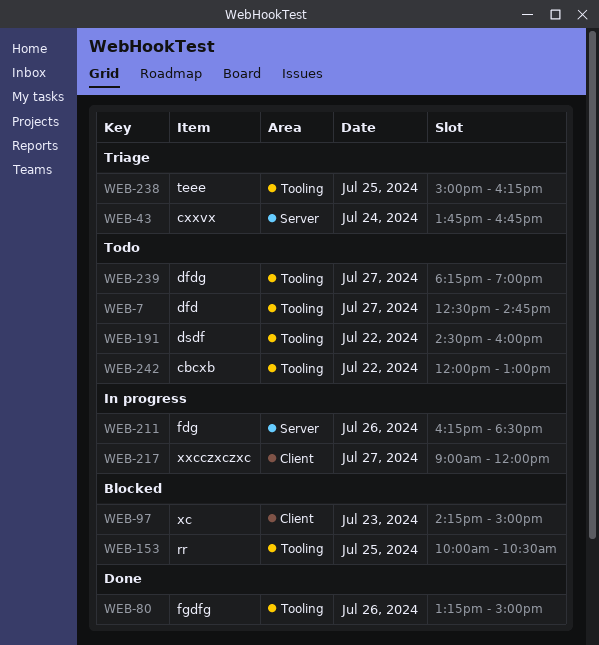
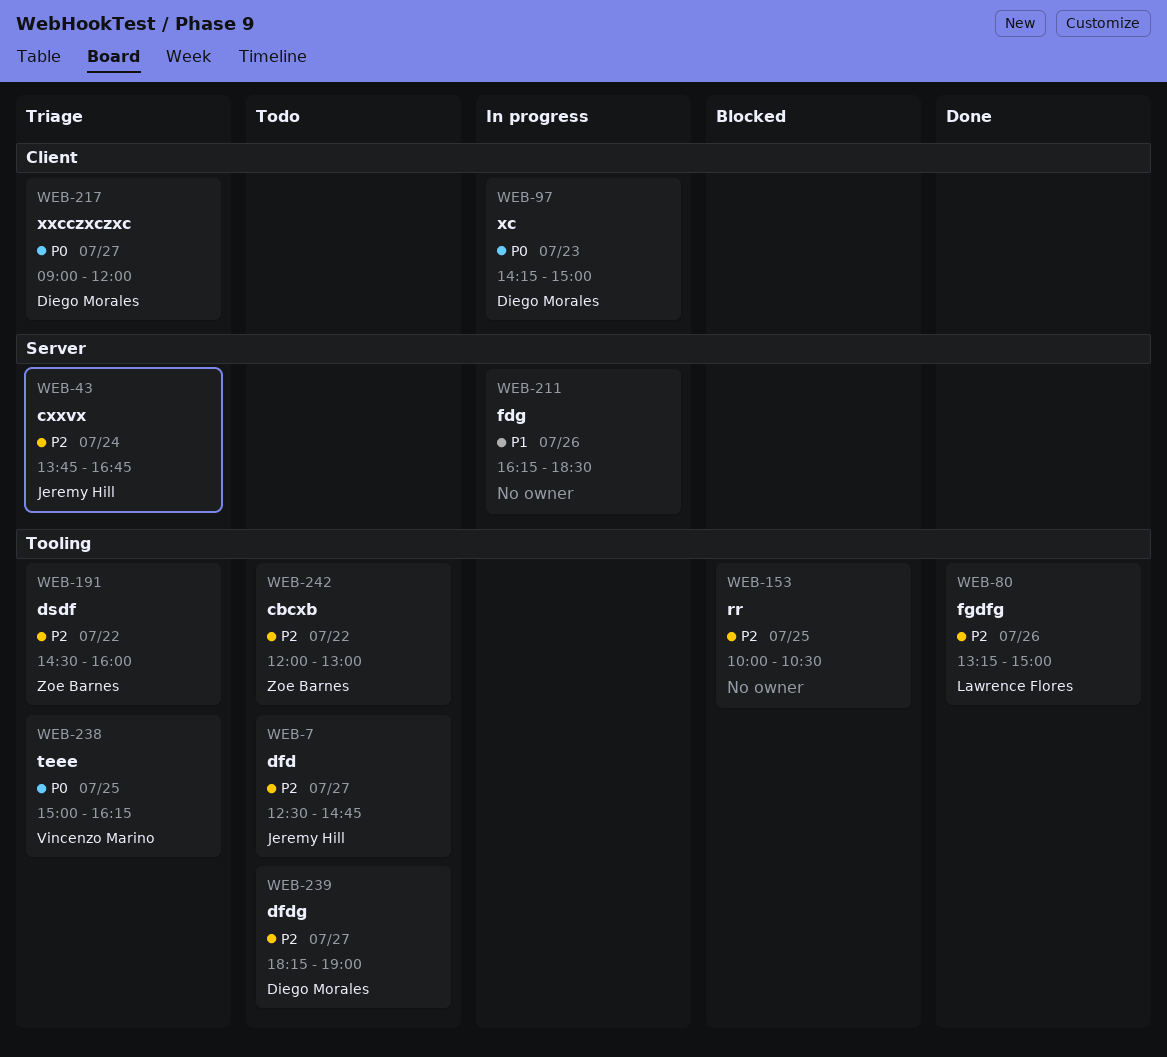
WEB-97, status: Blocked -> In progress
WEB-191, status: Todo -> Triage
WEB-217, status: In progress -> Triage

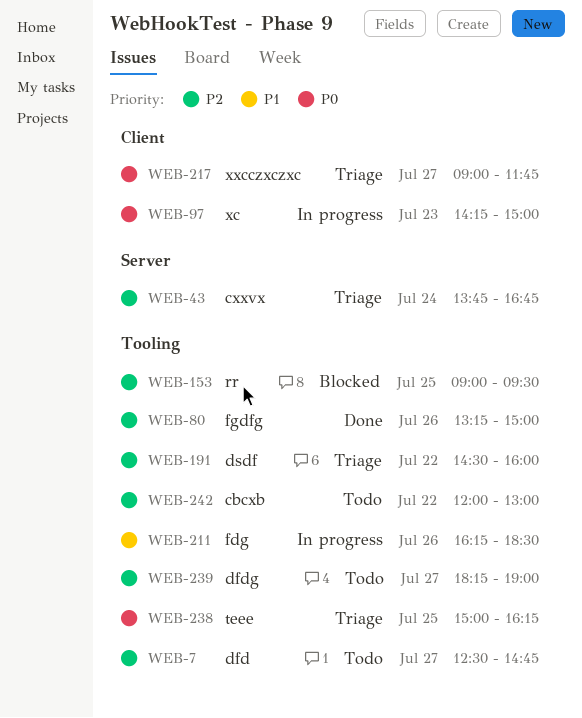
WEB-153, begins: 10:00 -> 09:00
WEB-153, ends: 10:30 -> 09:30
WEB-211, label: Server -> Tooling
WEB-217, ends: 12:00 -> 11:45

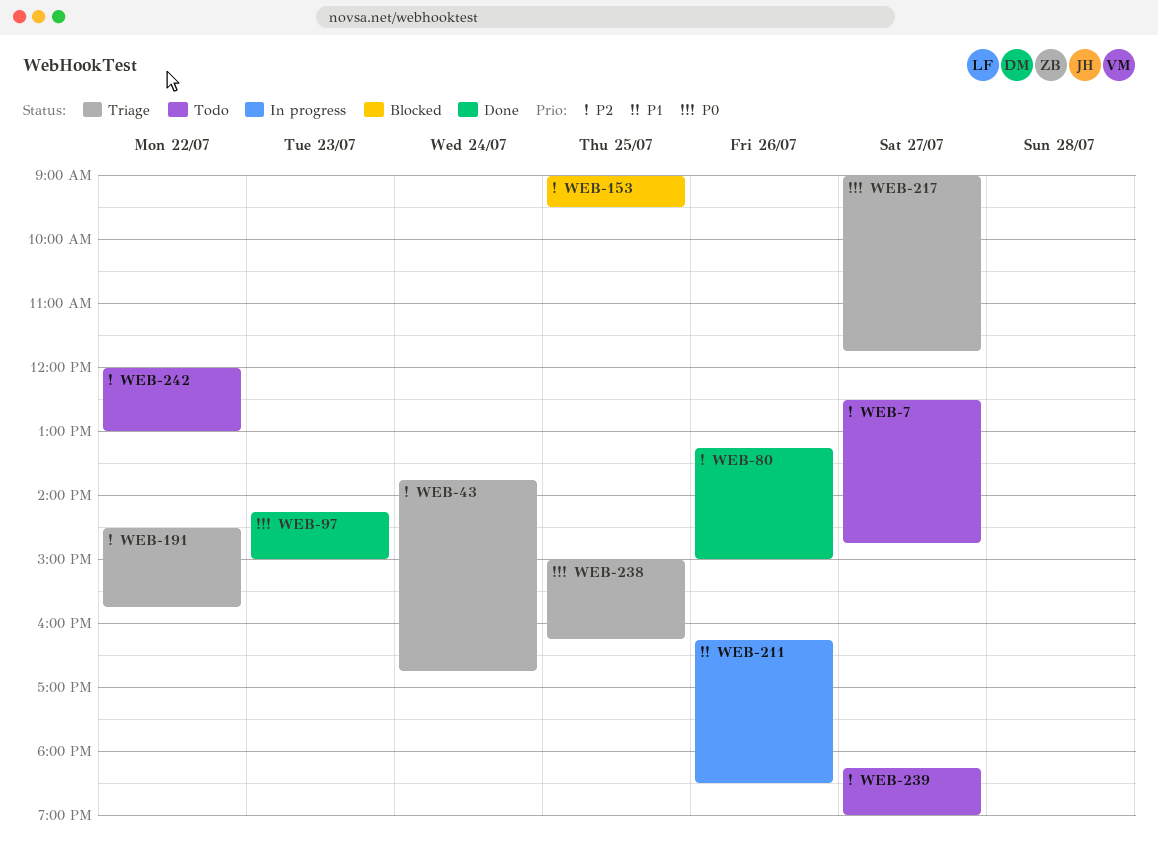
WEB-97, status: In progress -> Done
WEB-191, ends: 16:00 -> 15:45

